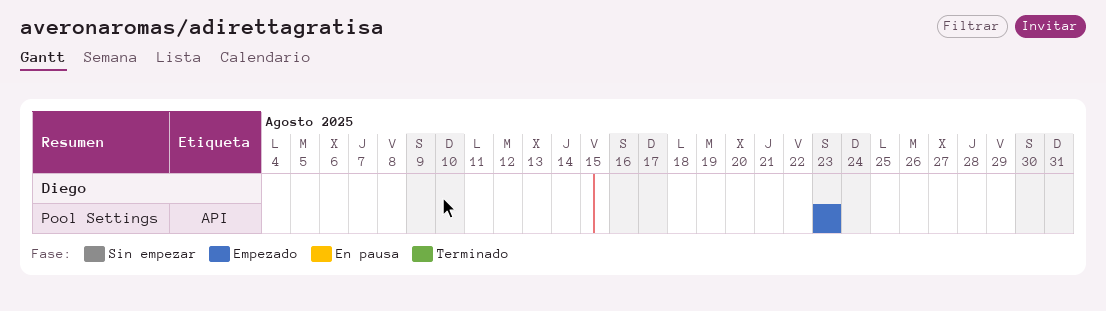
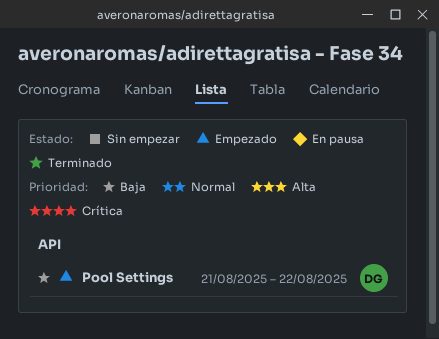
Pool Settings, start: Aug 23 -> Aug 21
Pool Settings, due: Aug 23 -> Aug 22

